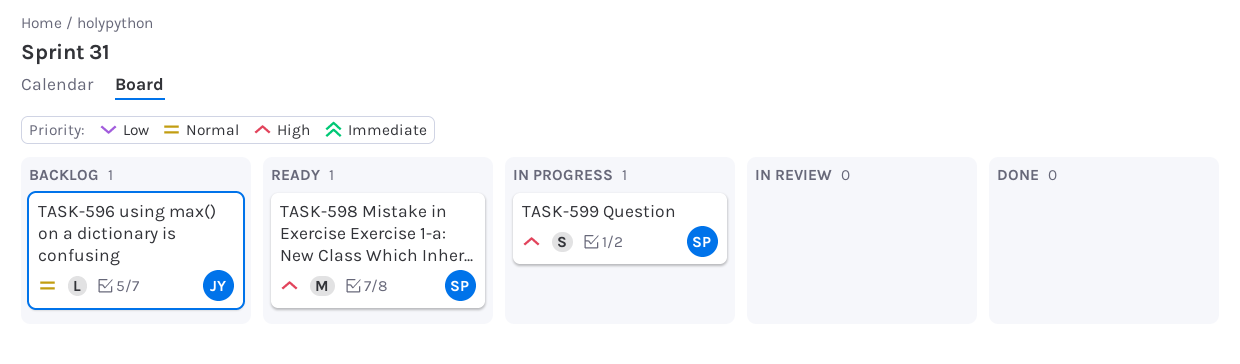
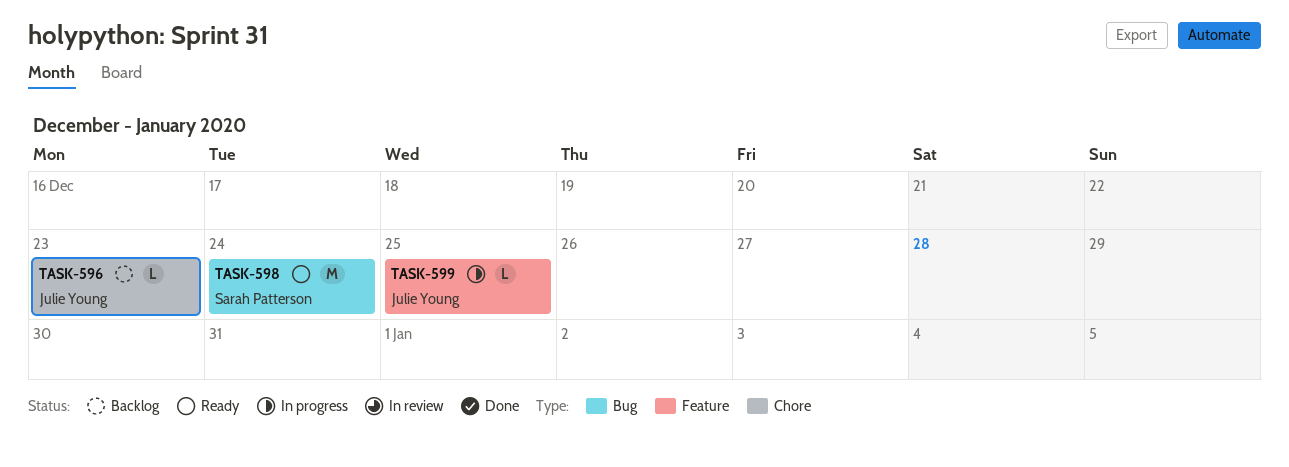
TASK-599, owner: Sarah Patterson -> Julie Young
TASK-599, estimate: S -> L

